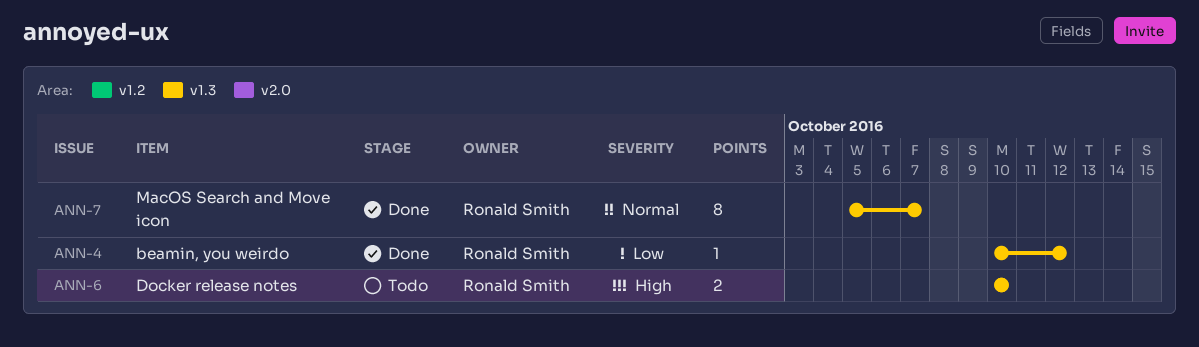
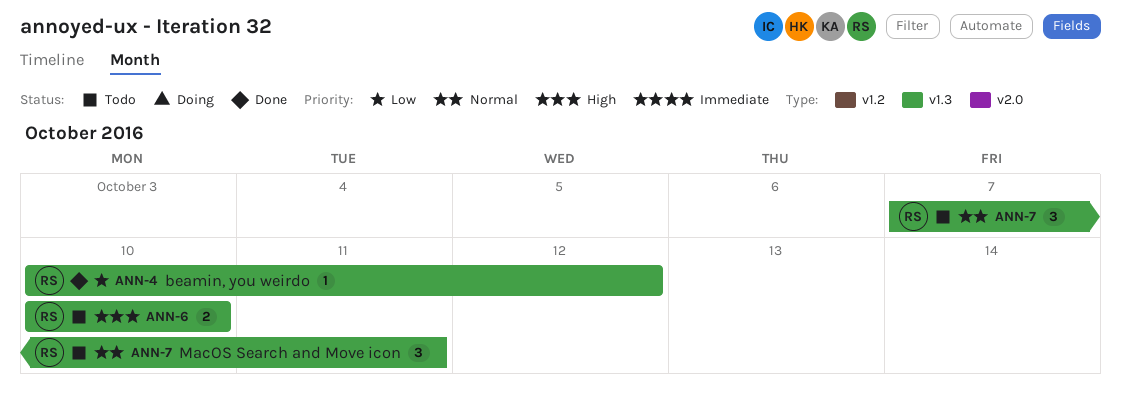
ANN-7, status: Done -> Todo
ANN-7, estimate: 8 -> 3
ANN-7, start: Oct 5 -> Oct 7
ANN-7, due: Oct 7 -> Oct 11

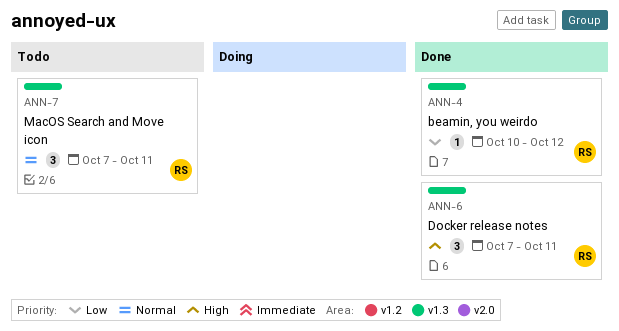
ANN-6, status: Todo -> Done
ANN-6, estimate: 2 -> 3
ANN-6, start: Oct 10 -> Oct 7
ANN-6, due: Oct 10 -> Oct 11

